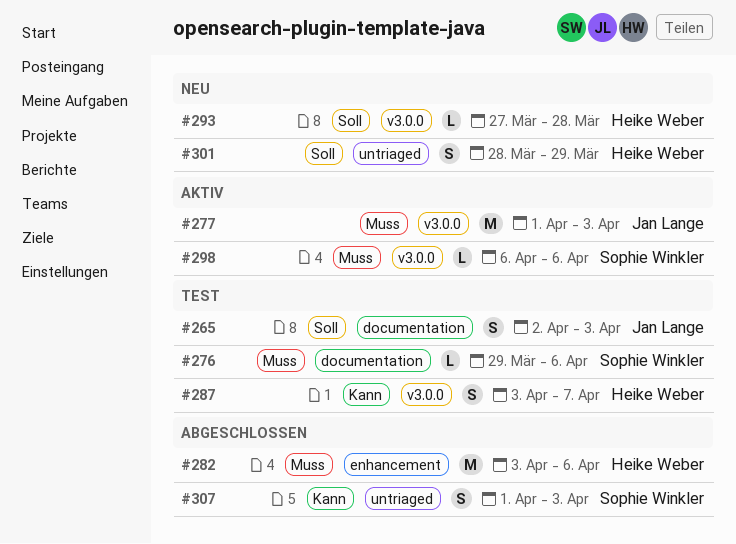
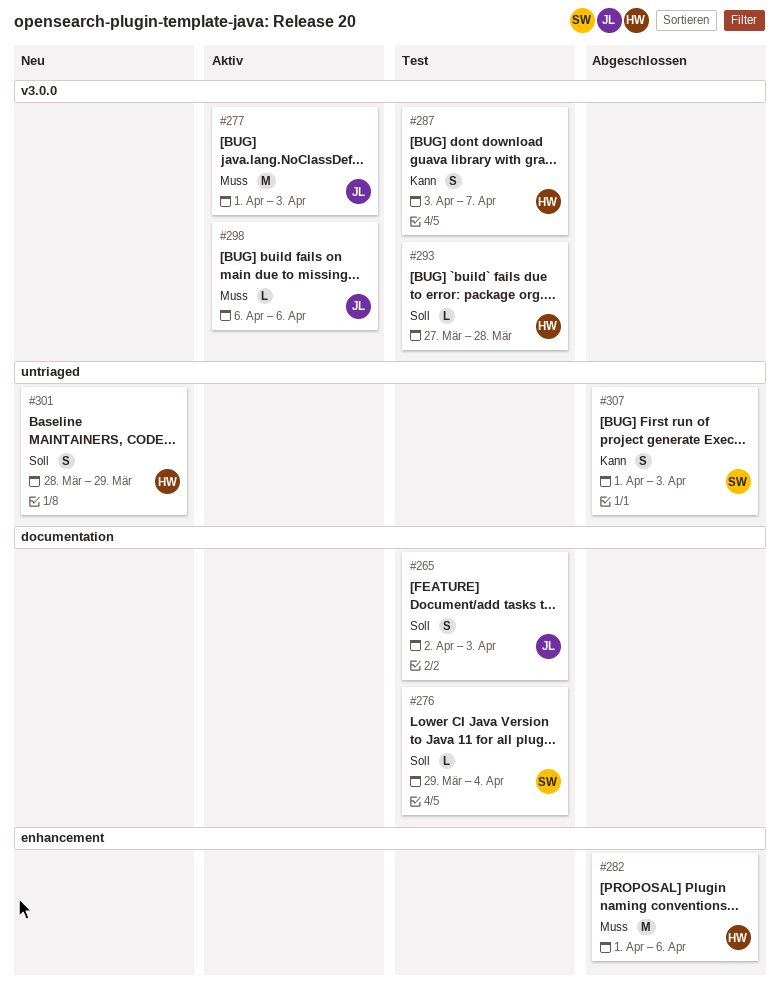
#276, priority: Muss -> Soll
#276, due: Apr 6 -> Apr 4
#282, start: Apr 3 -> Apr 1
#293, status: Neu -> Test
#298, owner: Sophie Winkler -> Jan Lange

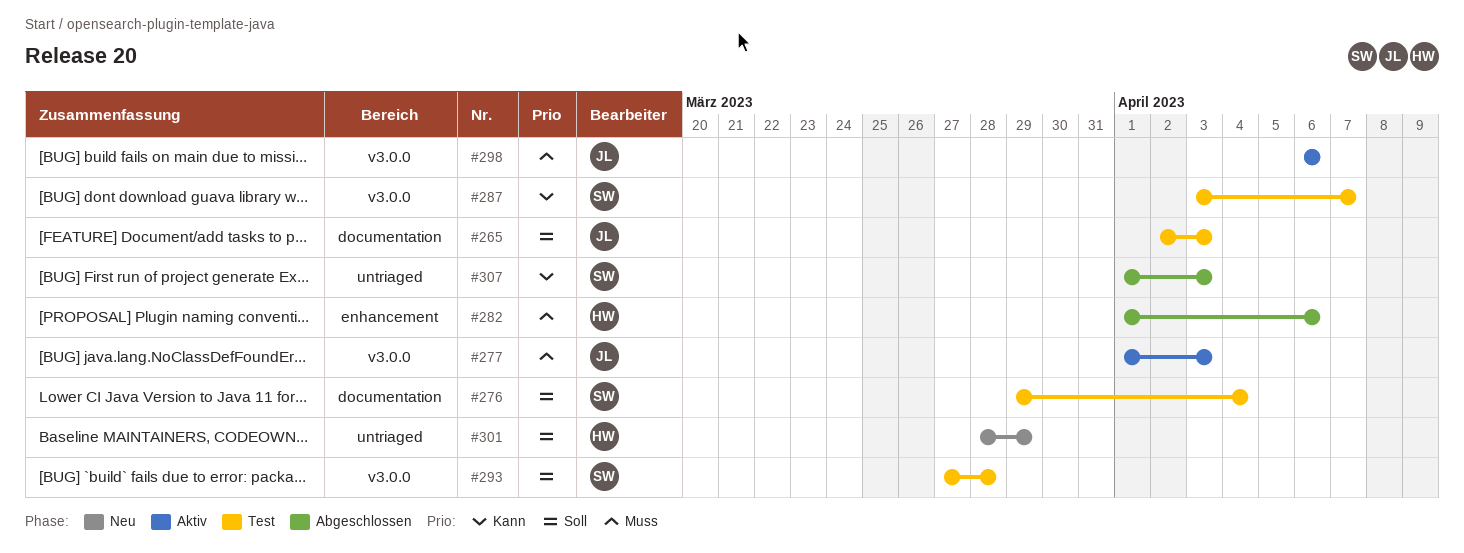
#287, owner: HW -> SW
#293, owner: HW -> SW

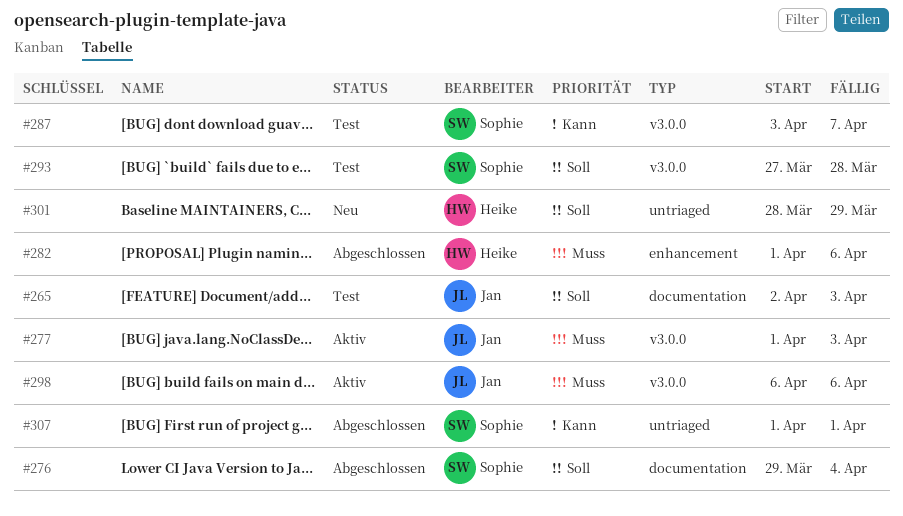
#276, status: Test -> Abgeschlossen
#307, due: Apr 3 -> Apr 1

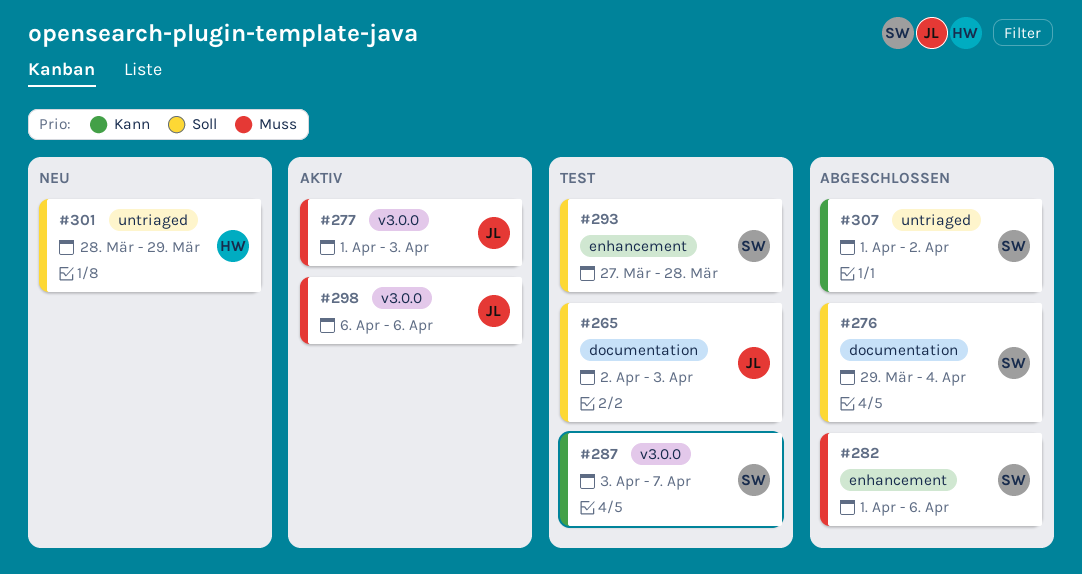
#282, owner: Heike -> Sophie
#293, label: v3.0.0 -> enhancement
#307, due: Apr 1 -> Apr 2

